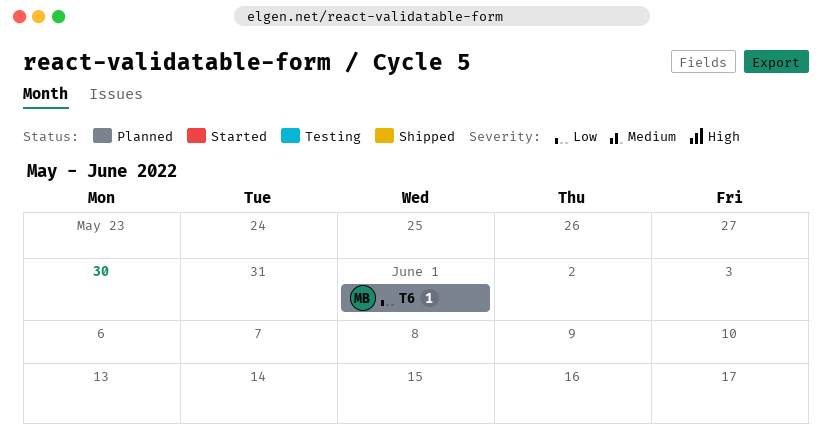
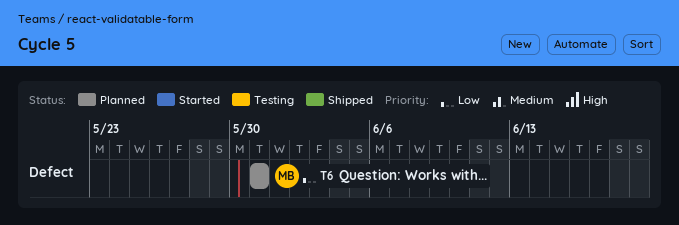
T6, start: Jun 1 -> May 31
T6, due: Jun 1 -> May 31

